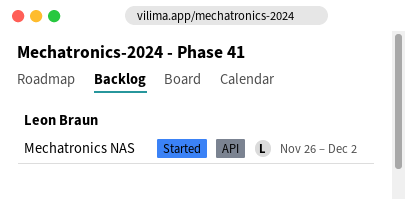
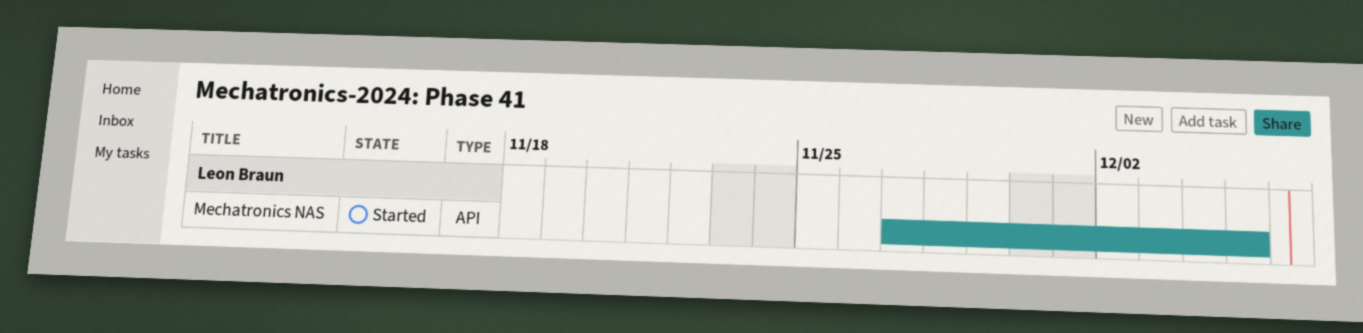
Mechatronics NAS, start: Nov 26 -> Nov 27
Mechatronics NAS, due: Dec 2 -> Dec 5

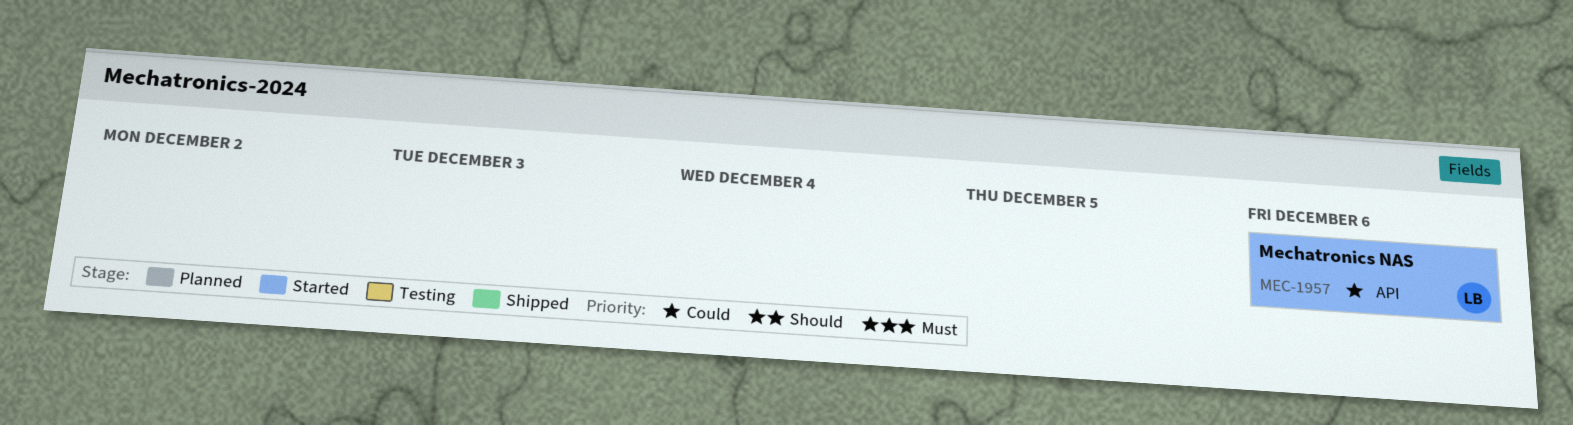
Mechatronics NAS, due: Dec 5 -> Dec 6

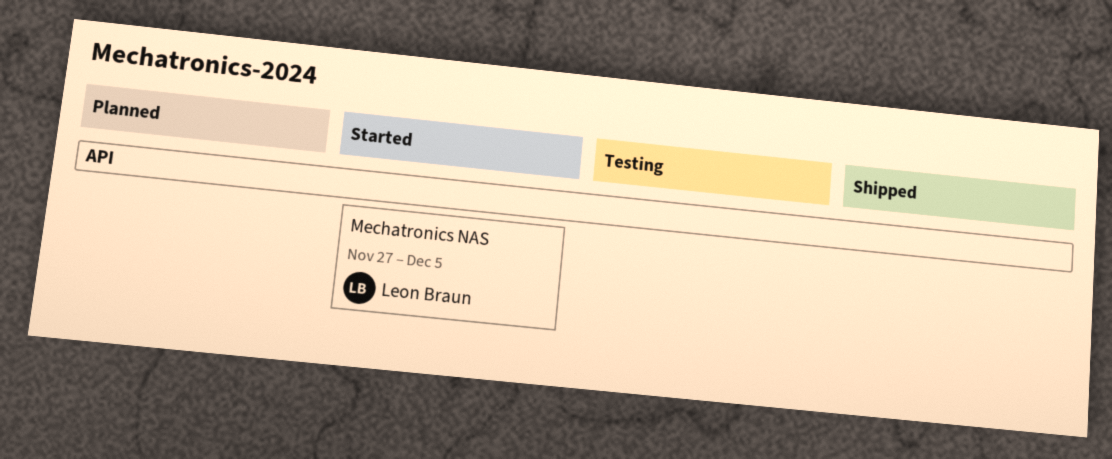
Mechatronics NAS, due: Dec 6 -> Dec 5

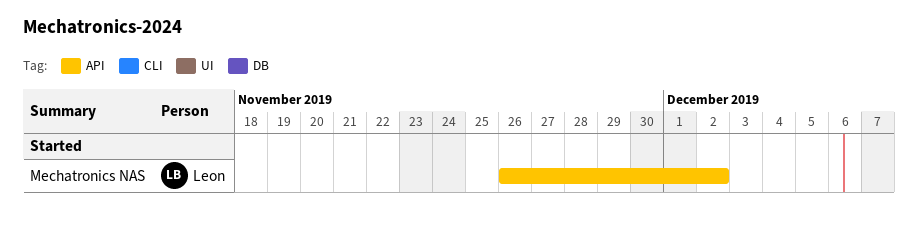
Mechatronics NAS, start: Nov 27 -> Nov 26
Mechatronics NAS, due: Dec 5 -> Dec 2

